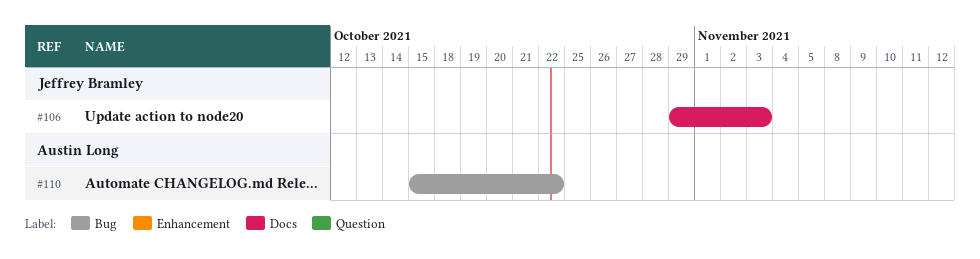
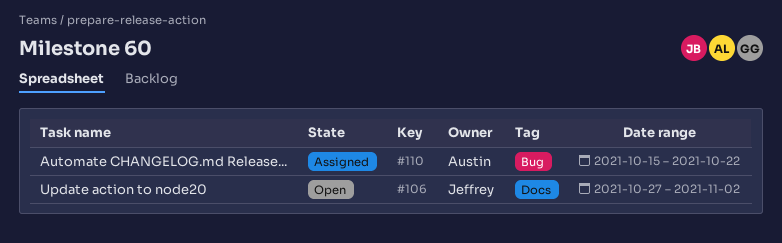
#106, start: Oct 29 -> Oct 27
#106, due: Nov 3 -> Nov 2

